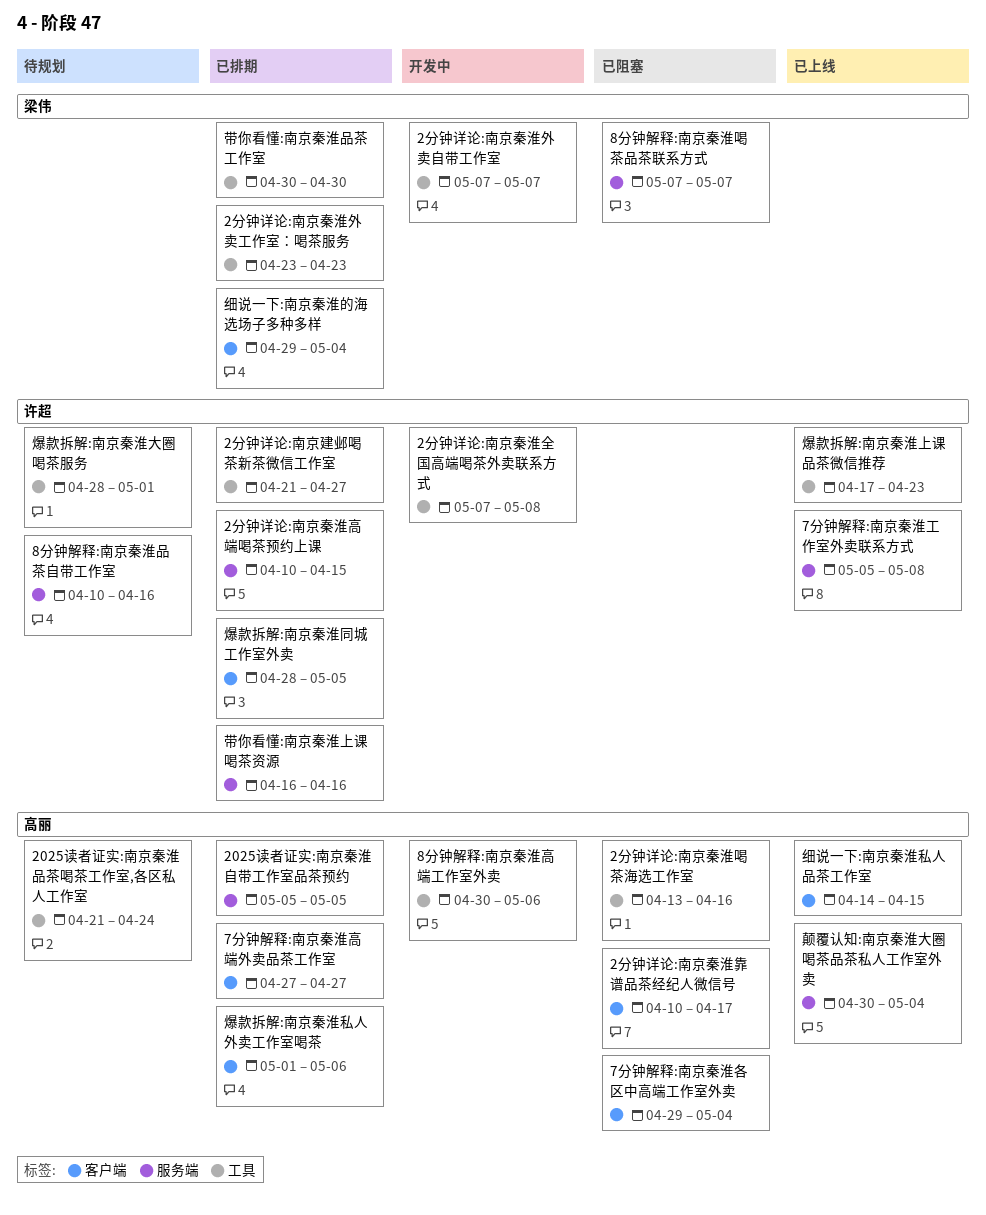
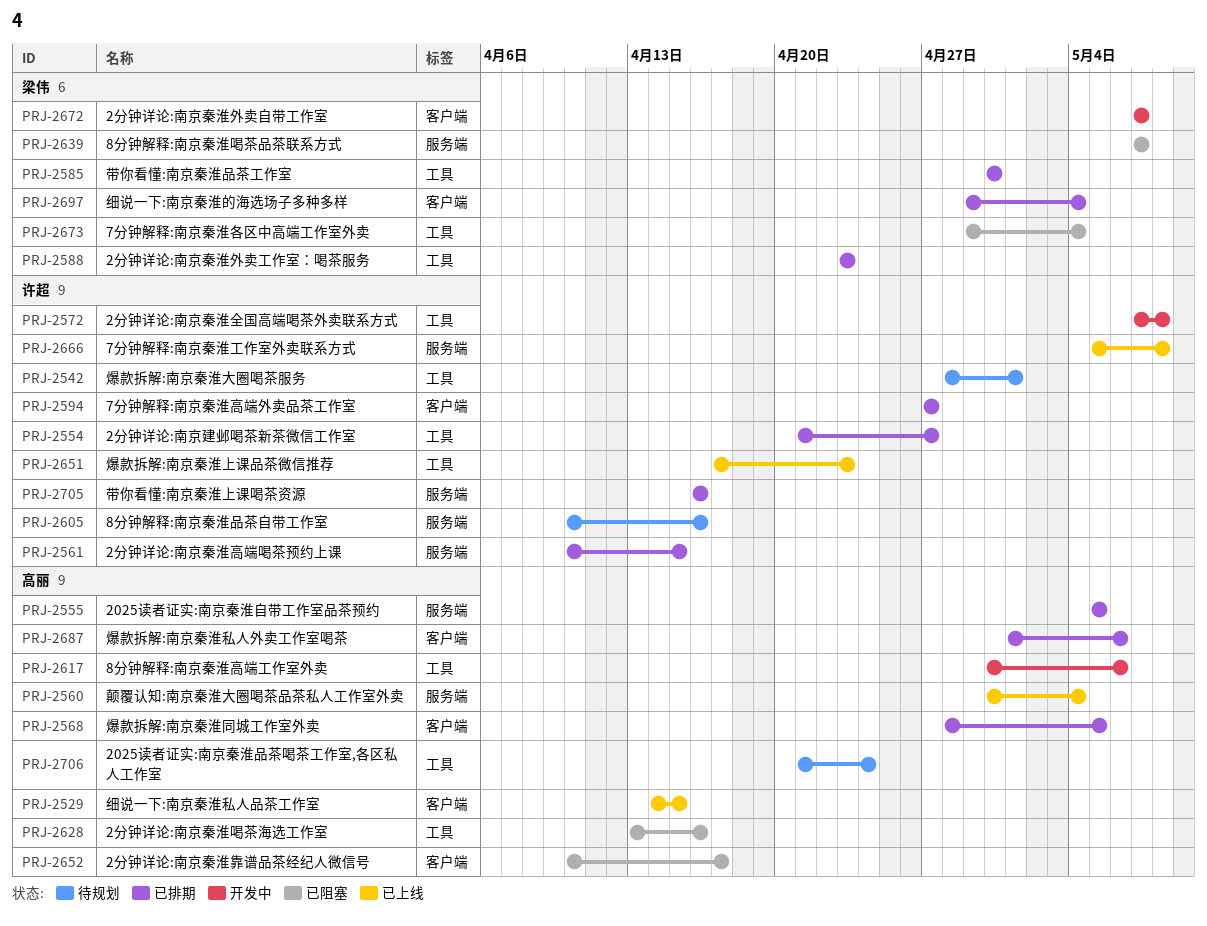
2分钟详论:南京秦淮外卖自带工作室, label: 工具 -> 客户端
7分钟解释:南京秦淮各区中高端工作室外卖, owner: 高丽 -> 梁伟
7分钟解释:南京秦淮各区中高端工作室外卖, label: 客户端 -> 工具
7分钟解释:南京秦淮高端外卖品茶工作室, owner: 高丽 -> 许超
爆款拆解:南京秦淮同城工作室外卖, owner: 许超 -> 高丽

